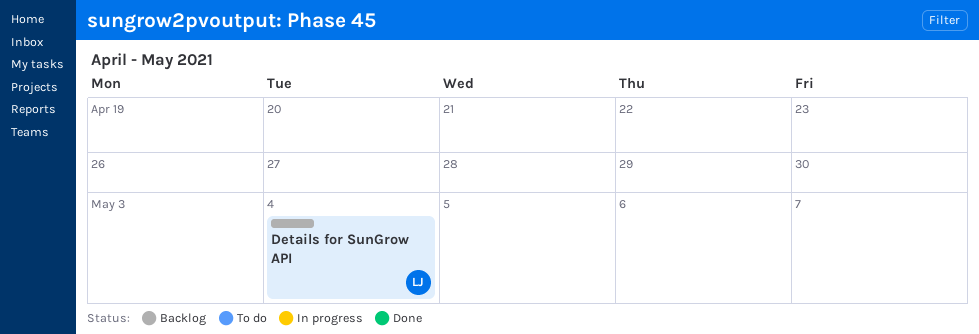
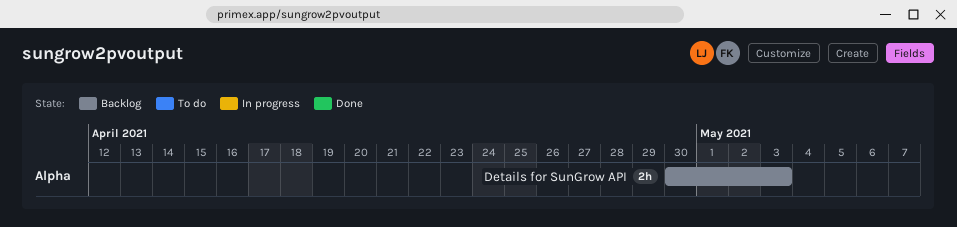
Details for SunGrow API, due: May 4 -> May 3

